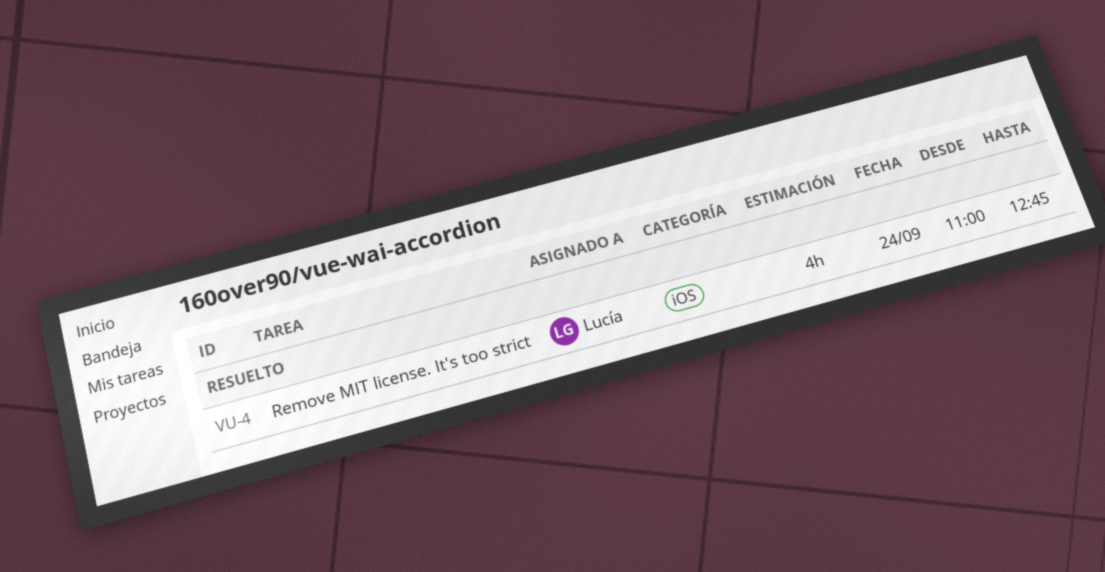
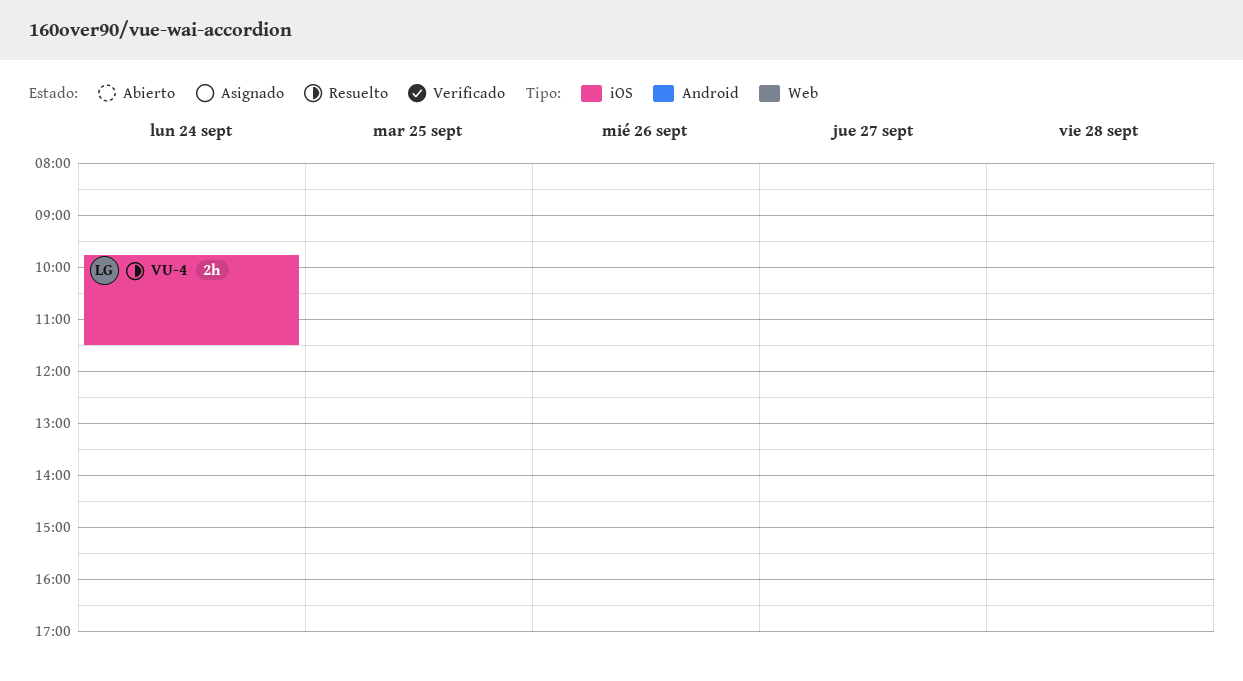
VU-4, estimate: 4h -> 2h
VU-4, begins: 11:00 -> 09:45
VU-4, ends: 12:45 -> 11:30

